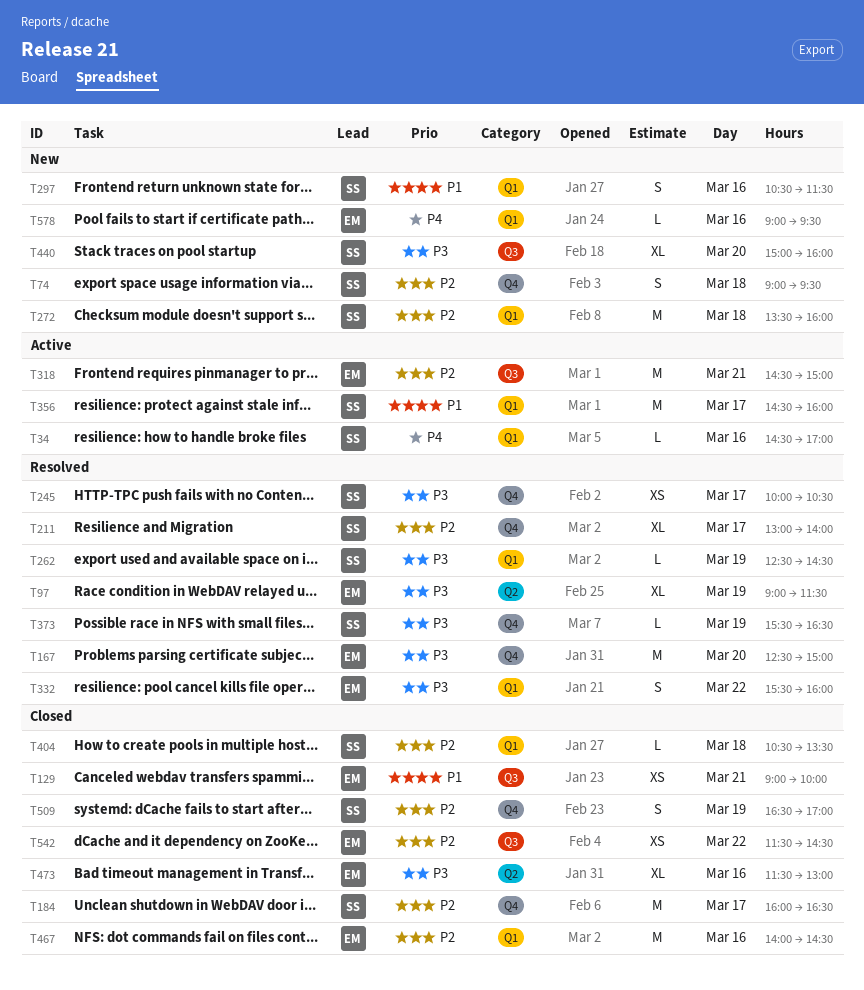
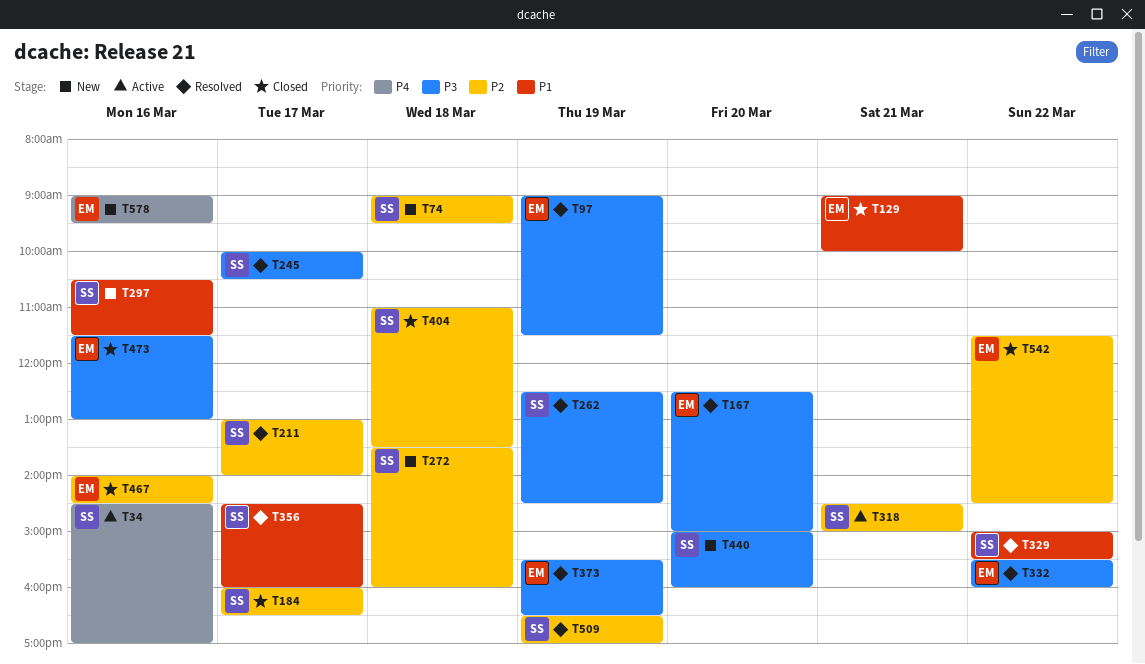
T318, owner: EM -> SS
T329: none -> present
T356, status: Active -> Resolved
T373, owner: SS -> EM
T404, begins: 10:30 -> 11:00
T509, status: Closed -> Resolved

